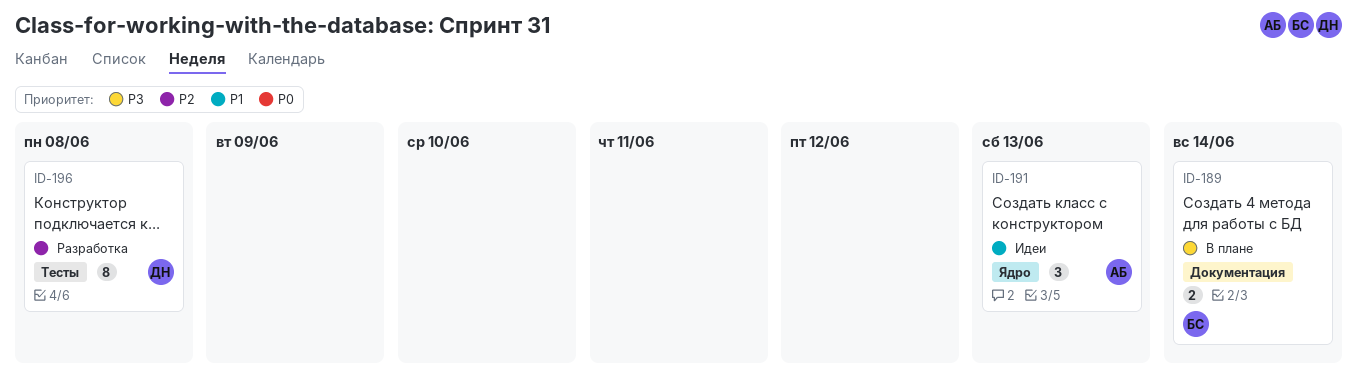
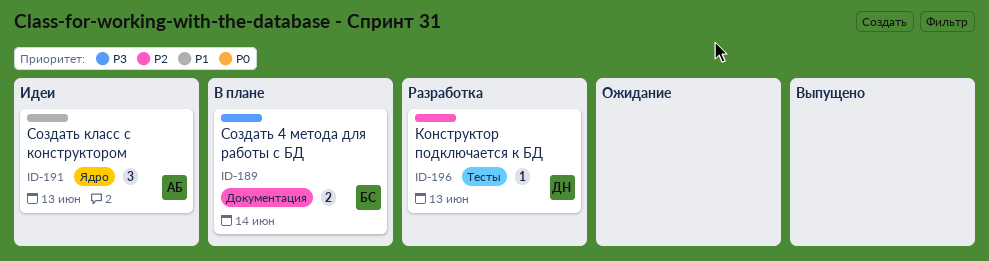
ID-196, estimate: 8 -> 1
ID-196, due: Jun 8 -> Jun 13

